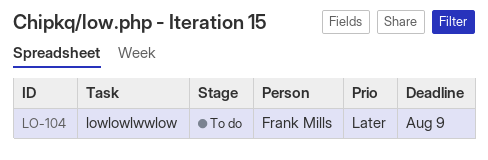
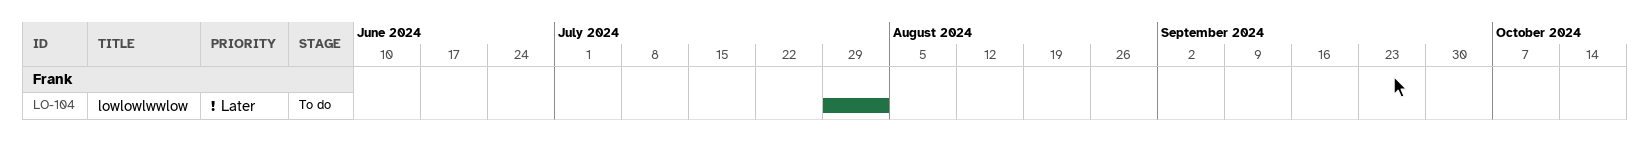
LO-104, due: Aug 9 -> Aug 2

